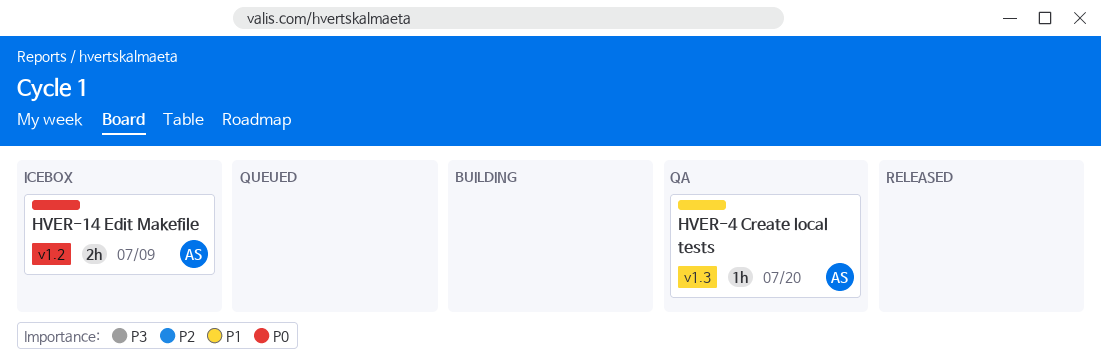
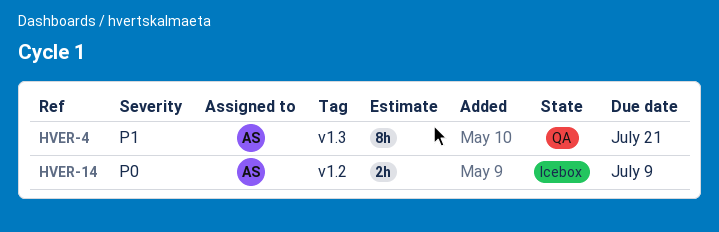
HVER-4, estimate: 1h -> 8h
HVER-4, due: Jul 20 -> Jul 21

